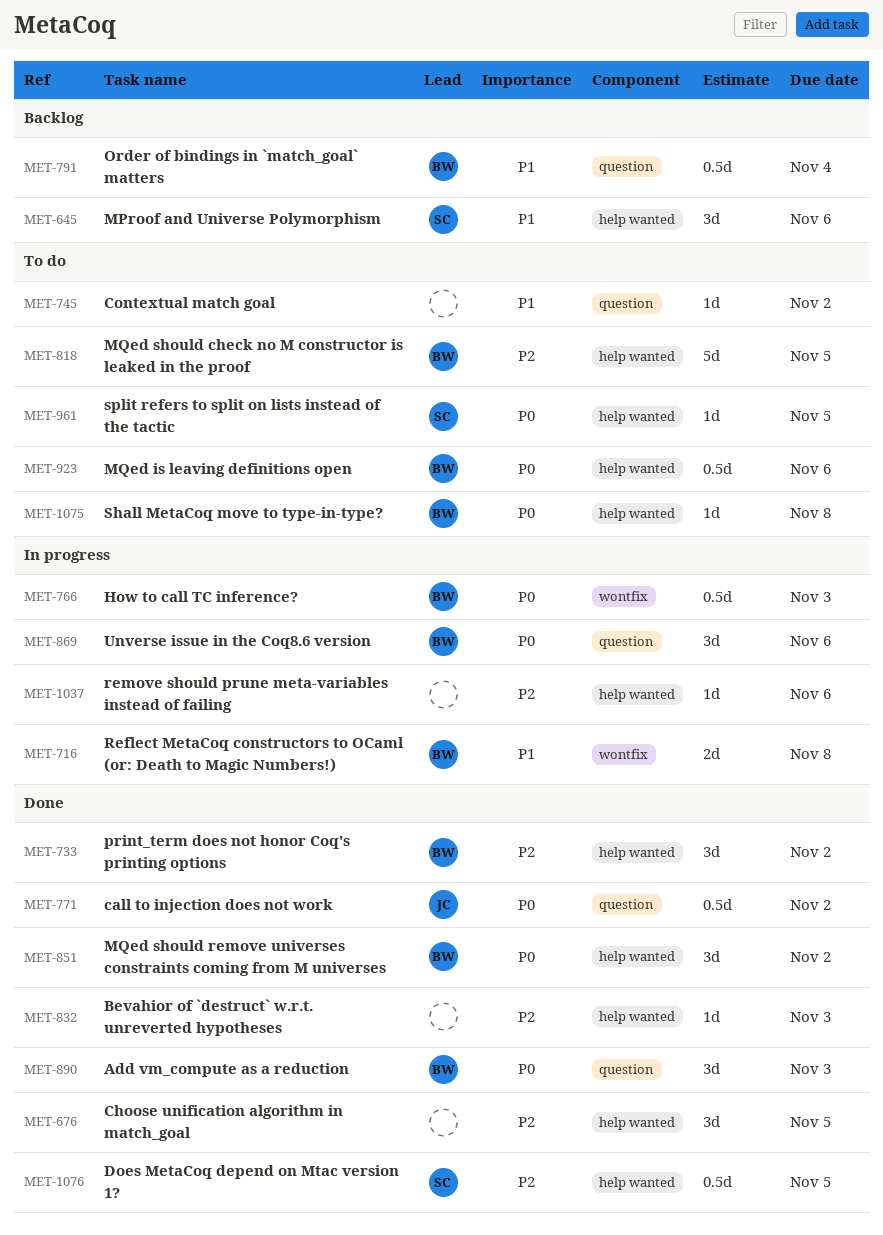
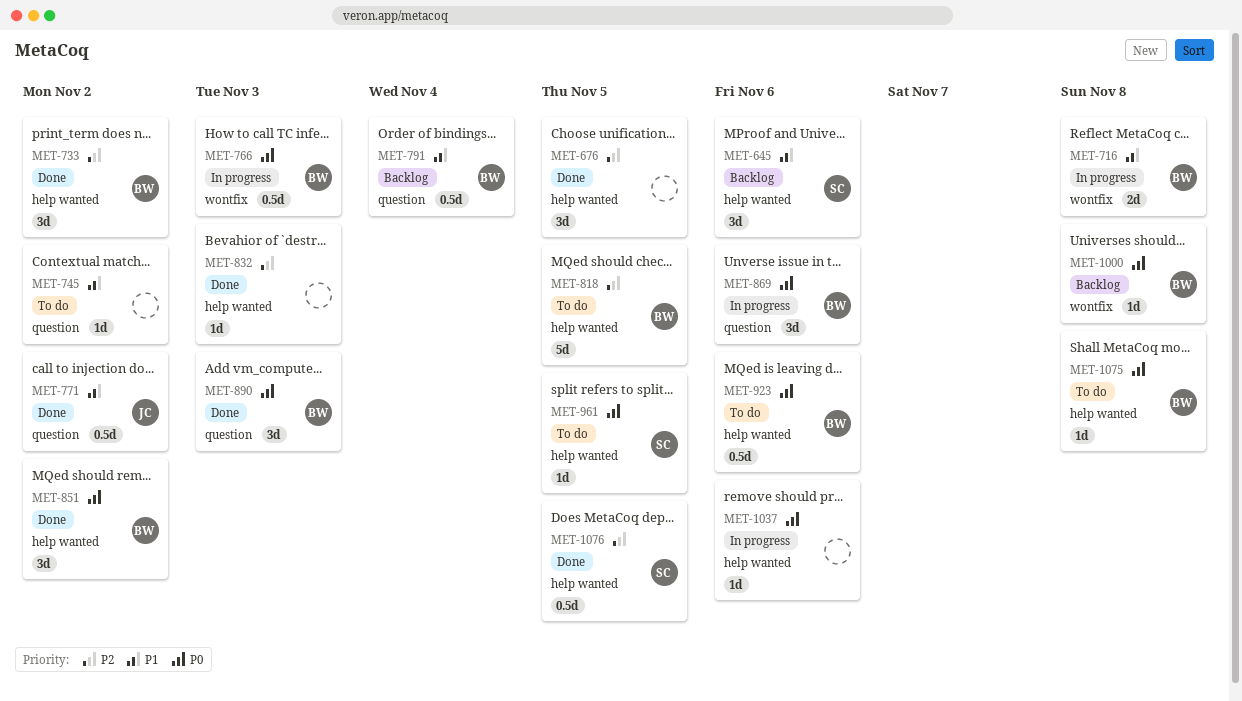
MET-771, priority: P0 -> P1
MET-1000: none -> present
MET-1037, priority: P2 -> P0

